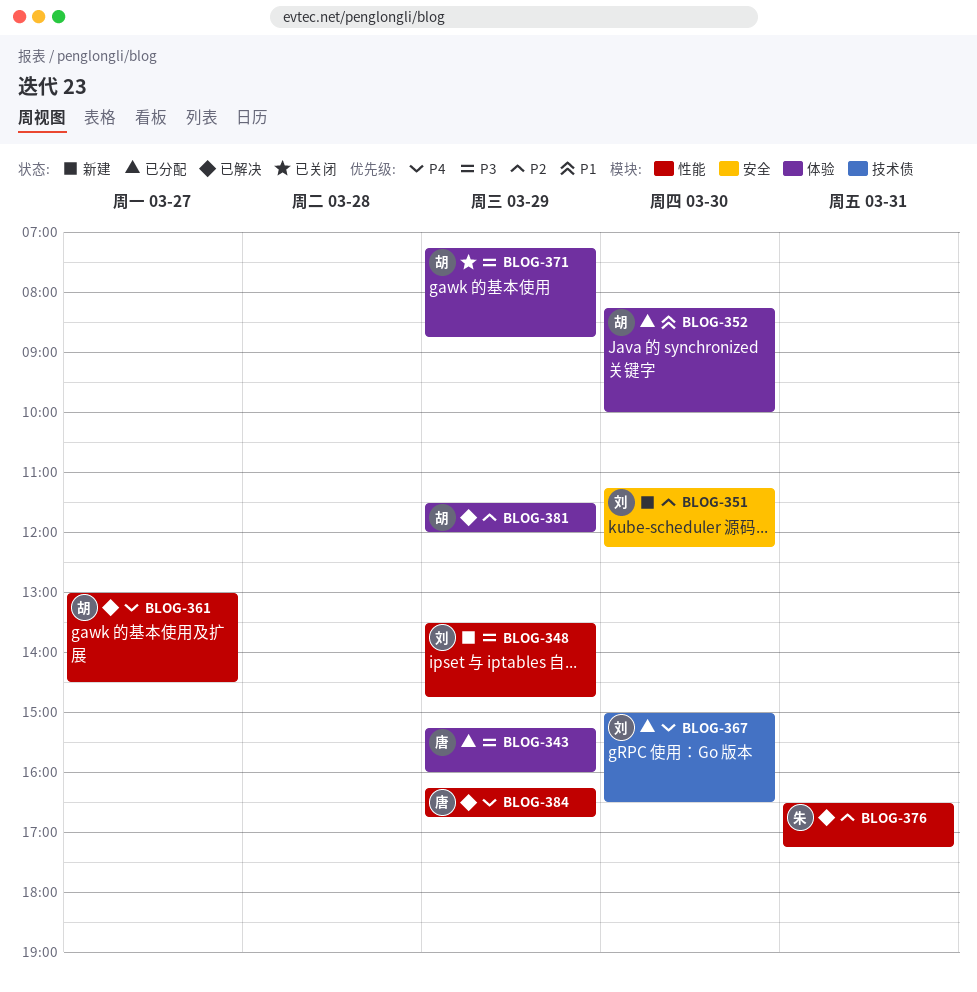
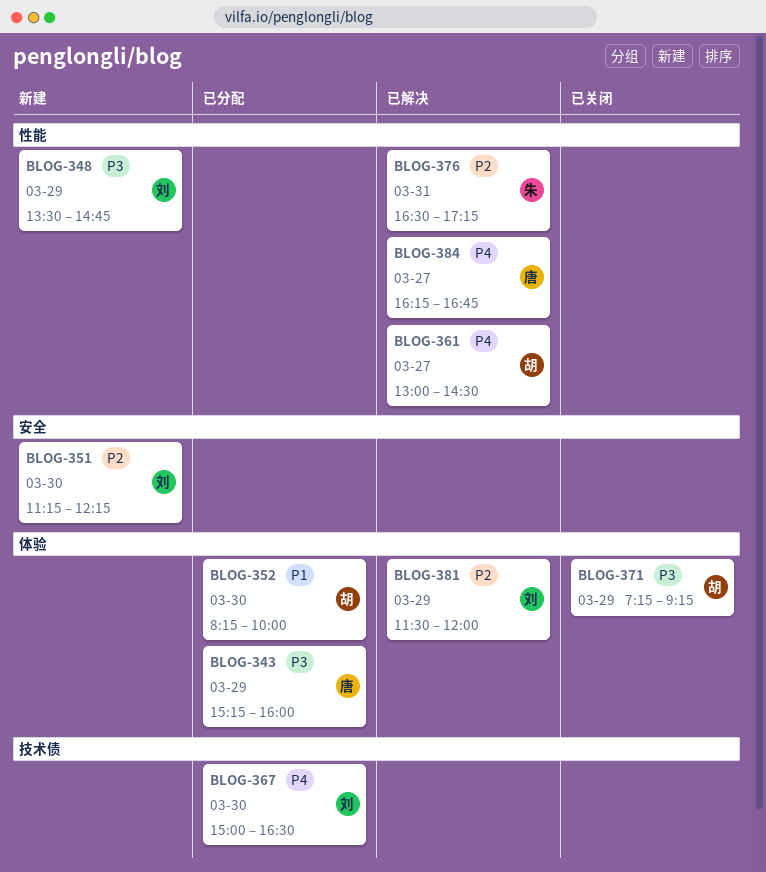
BLOG-371, ends: 08:45 -> 09:15
BLOG-381, owner: 胡 -> 刘
BLOG-384, day: Mar 29 -> Mar 27

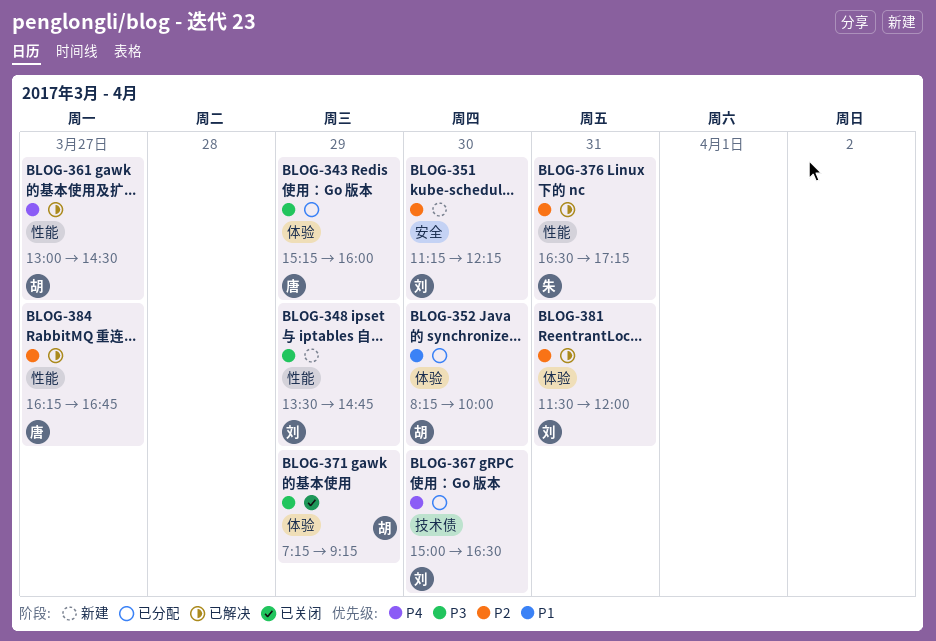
BLOG-381, day: Mar 29 -> Mar 31
BLOG-384, priority: P4 -> P2

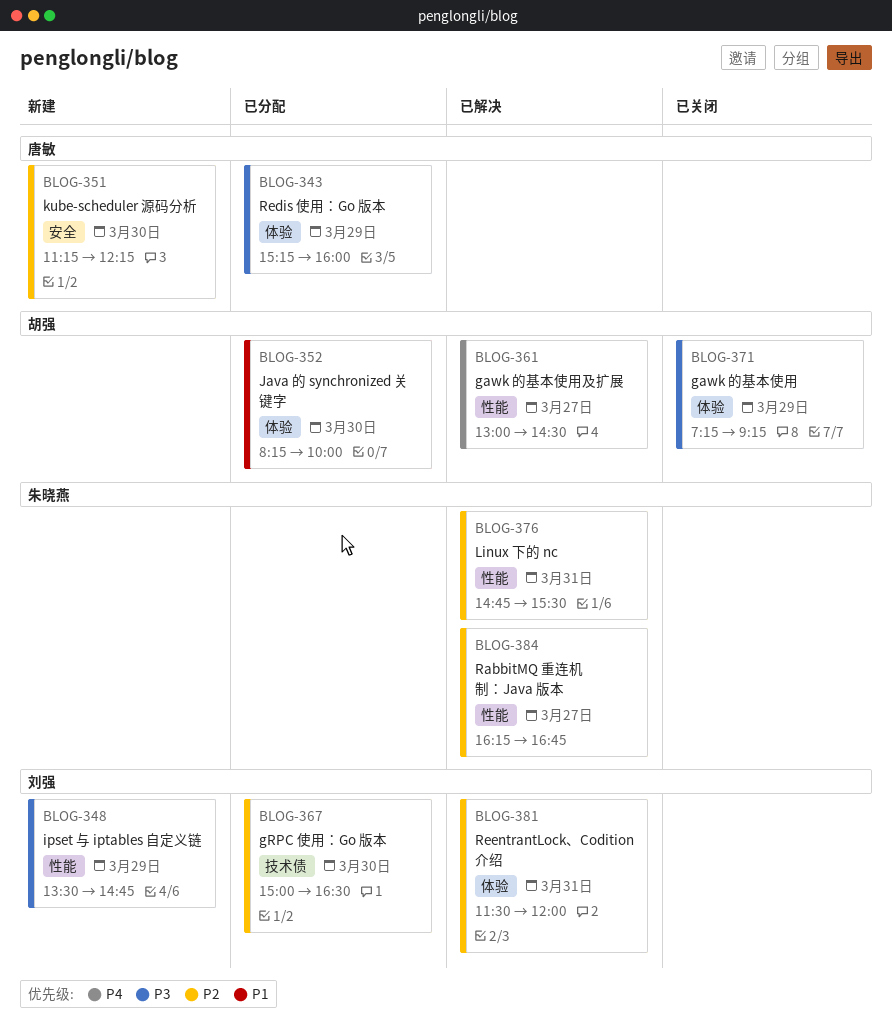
BLOG-351, owner: 刘强 -> 唐敏
BLOG-367, priority: P4 -> P2
BLOG-376, begins: 16:30 -> 14:45
BLOG-376, ends: 17:15 -> 15:30
BLOG-384, owner: 唐敏 -> 朱晓燕

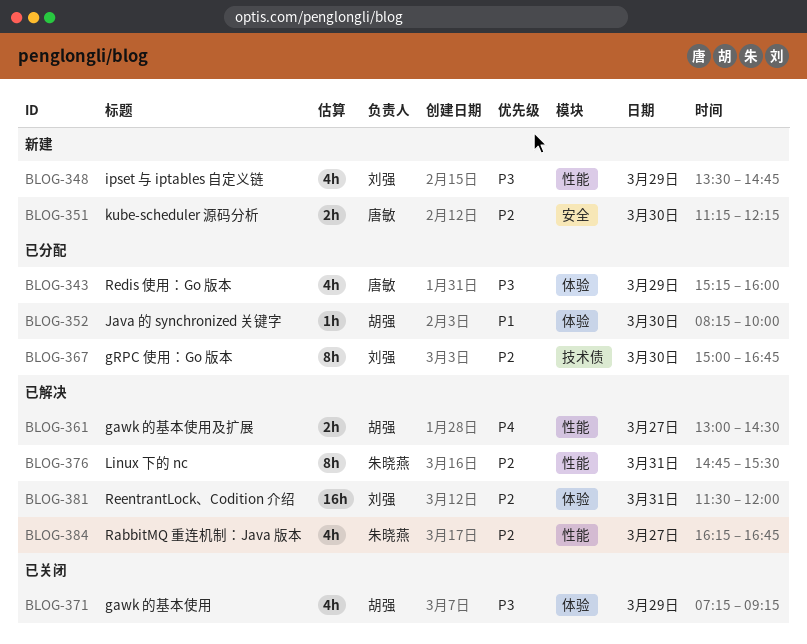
BLOG-367, ends: 16:30 -> 16:45

